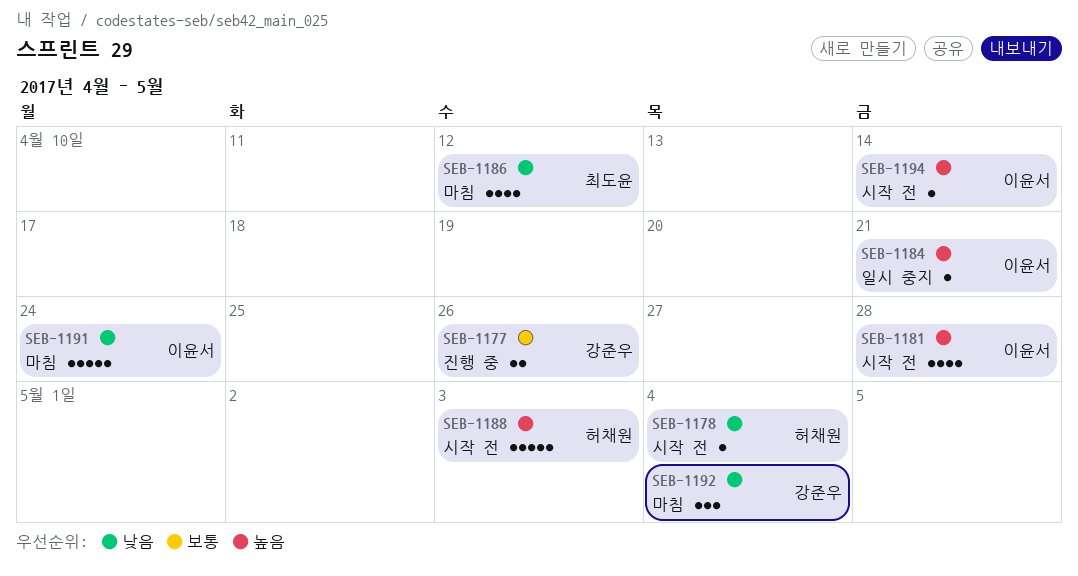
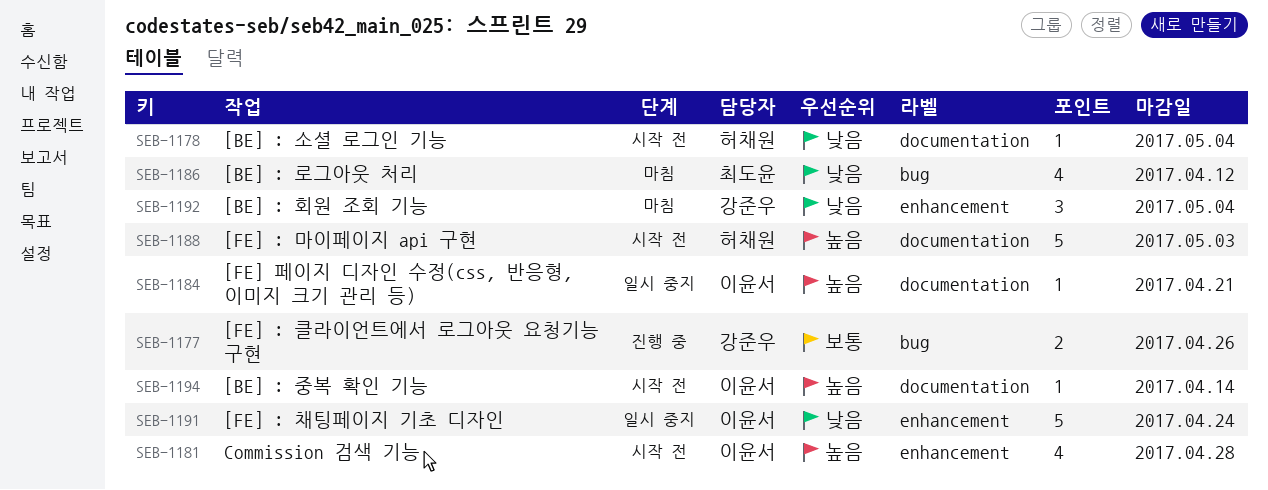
SEB-1191, status: 마침 -> 일시 중지

